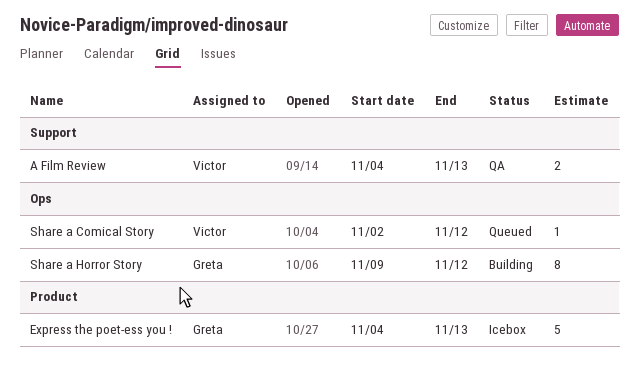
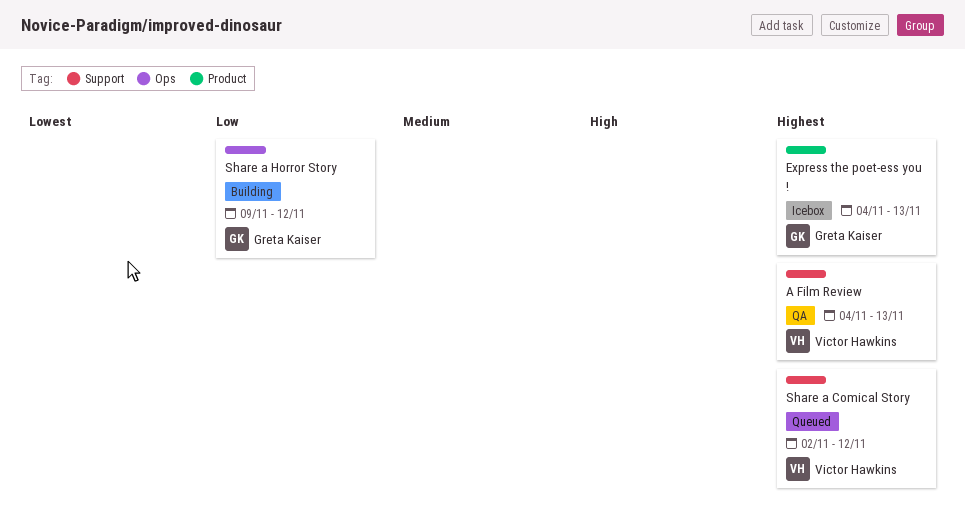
Share a Comical Story, label: Ops -> Support

